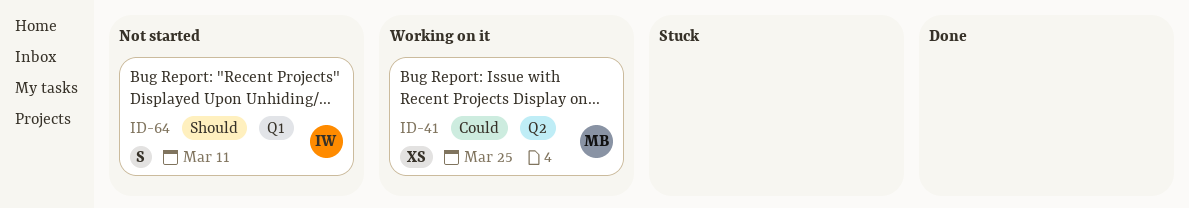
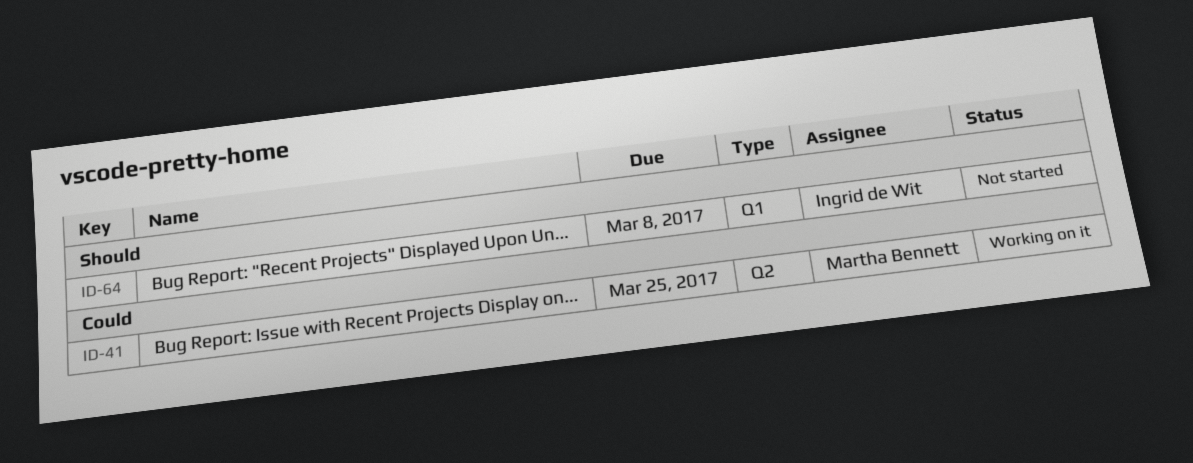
ID-64, due: Mar 11 -> Mar 8

